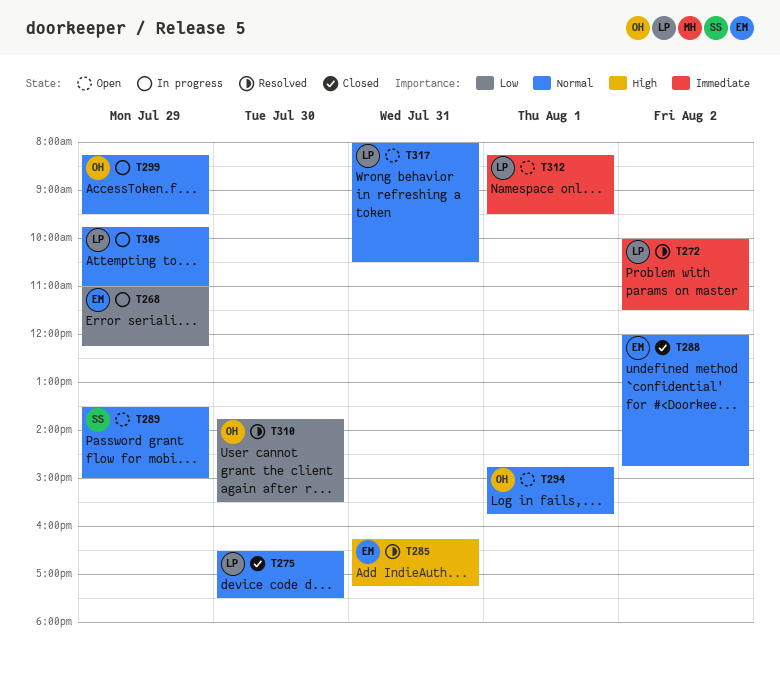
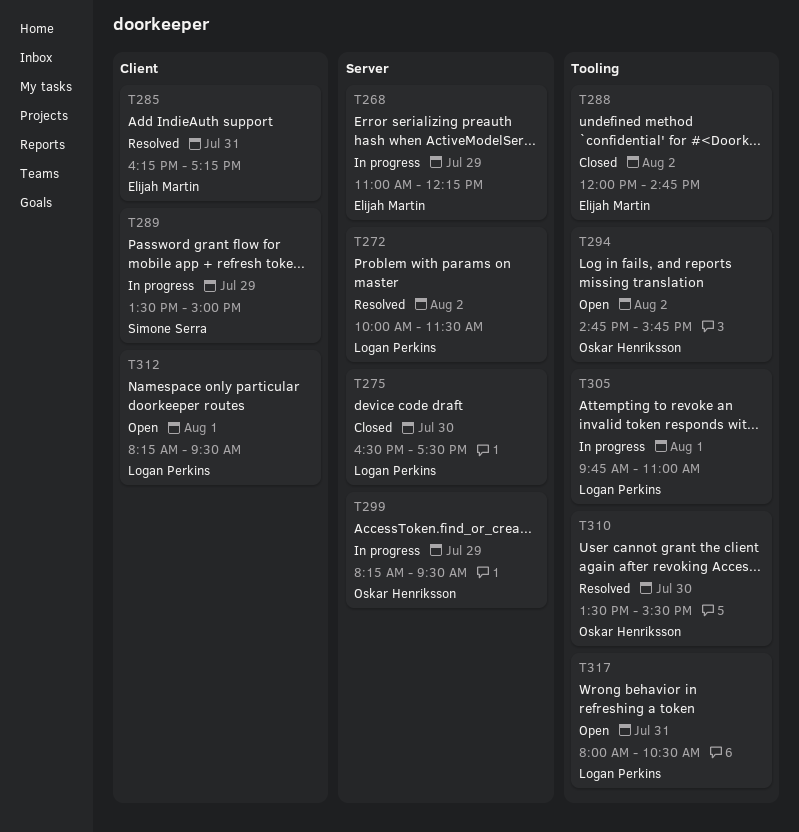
T289, status: Open -> In progress
T294, day: Aug 1 -> Aug 2
T305, day: Jul 29 -> Aug 1
T310, begins: 13:45 -> 13:30

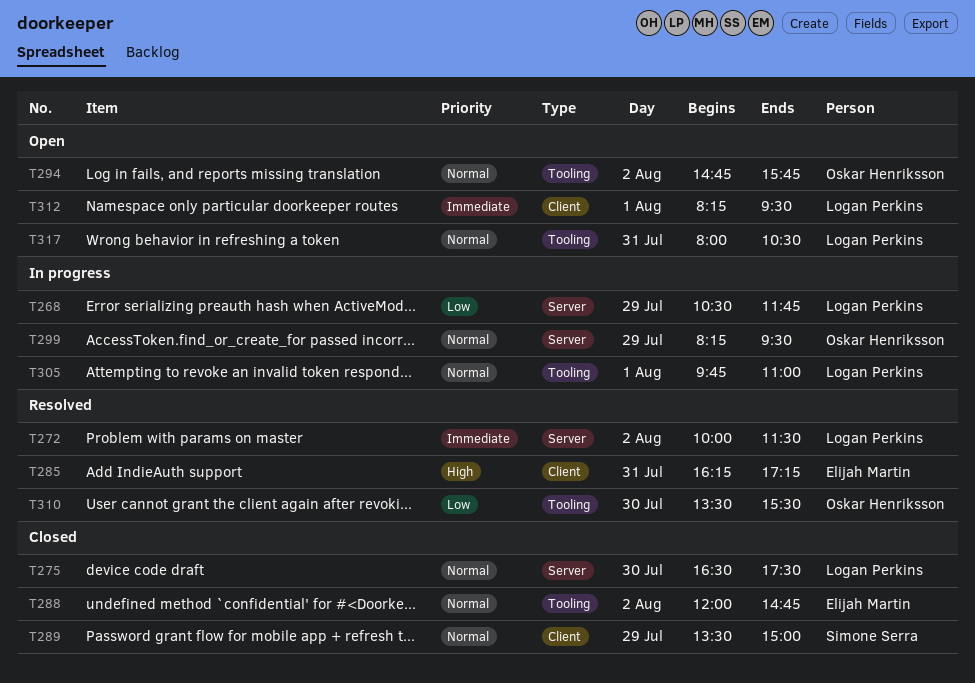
T268, owner: Elijah Martin -> Logan Perkins
T268, begins: 11:00 -> 10:30
T268, ends: 12:15 -> 11:45
T289, status: In progress -> Closed

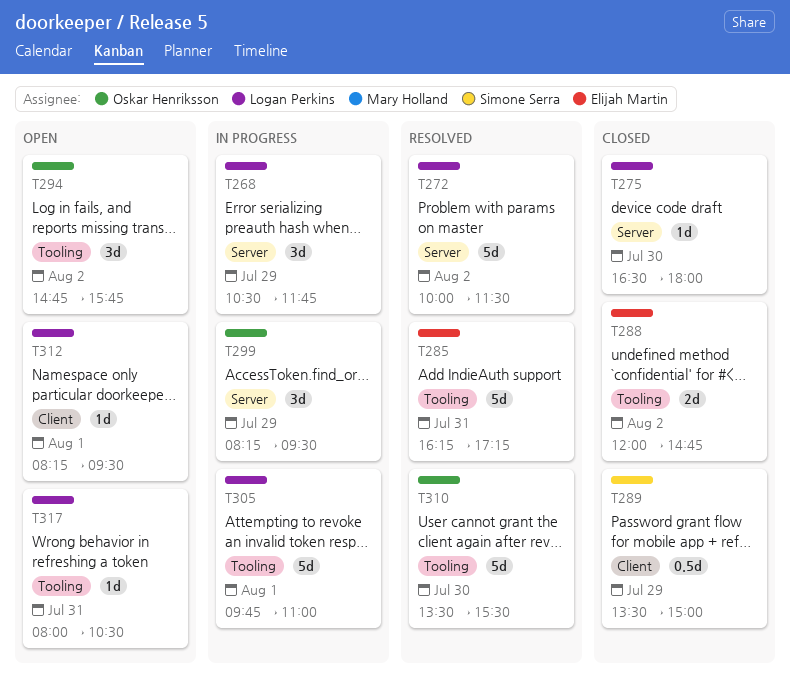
T275, ends: 17:30 -> 18:00
T285, label: Client -> Tooling

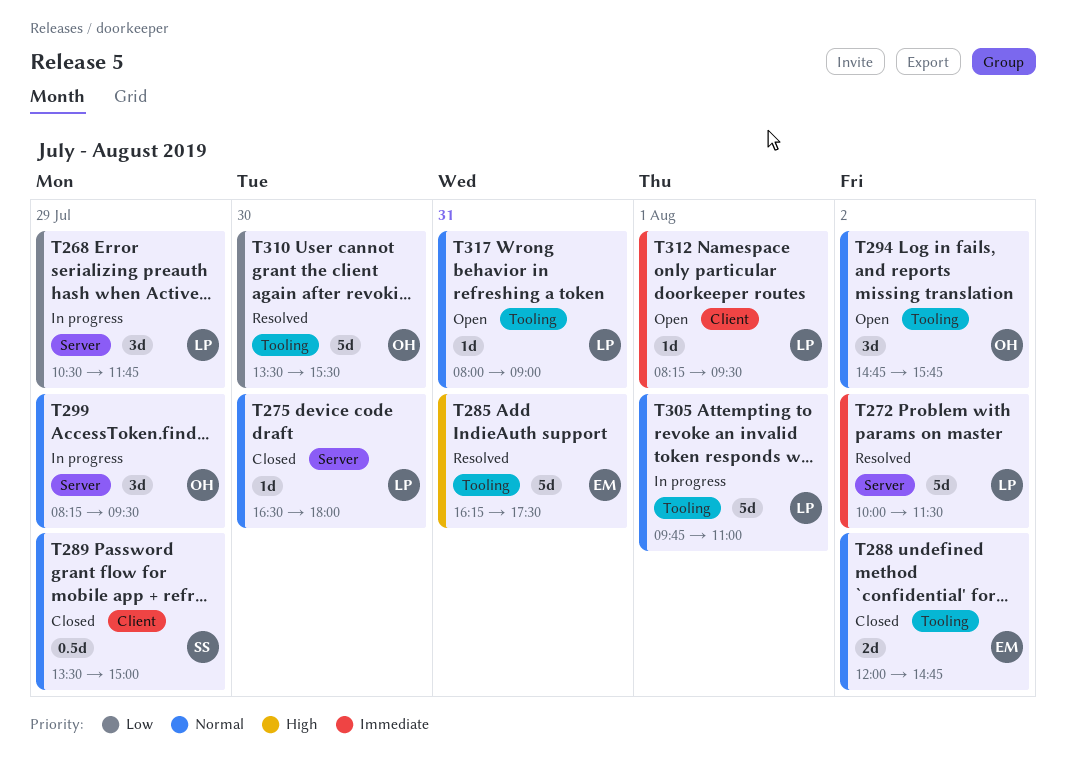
T285, ends: 17:15 -> 17:30
T317, ends: 10:30 -> 09:00

